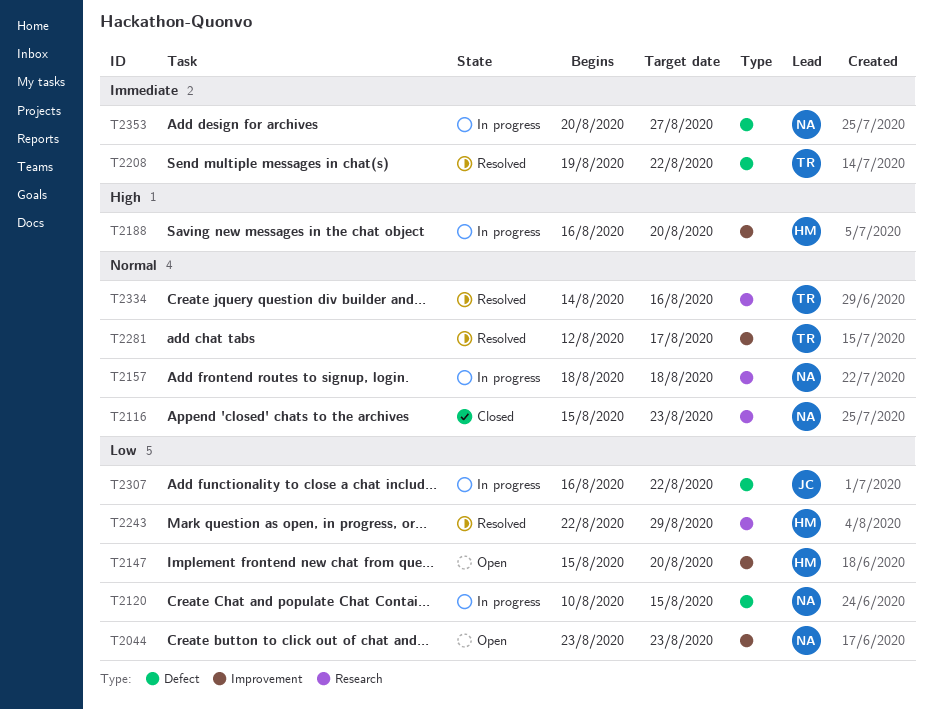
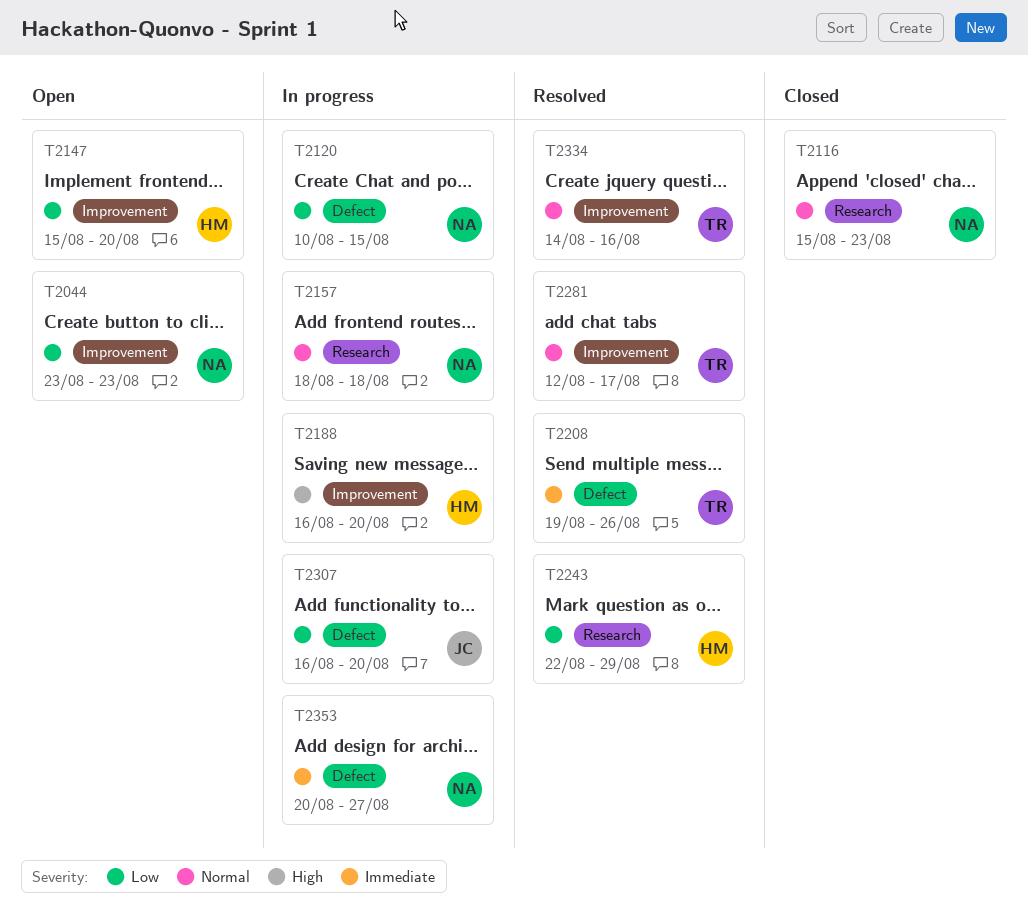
T2208, due: Aug 22 -> Aug 26
T2307, due: Aug 22 -> Aug 20
T2334, label: Research -> Improvement

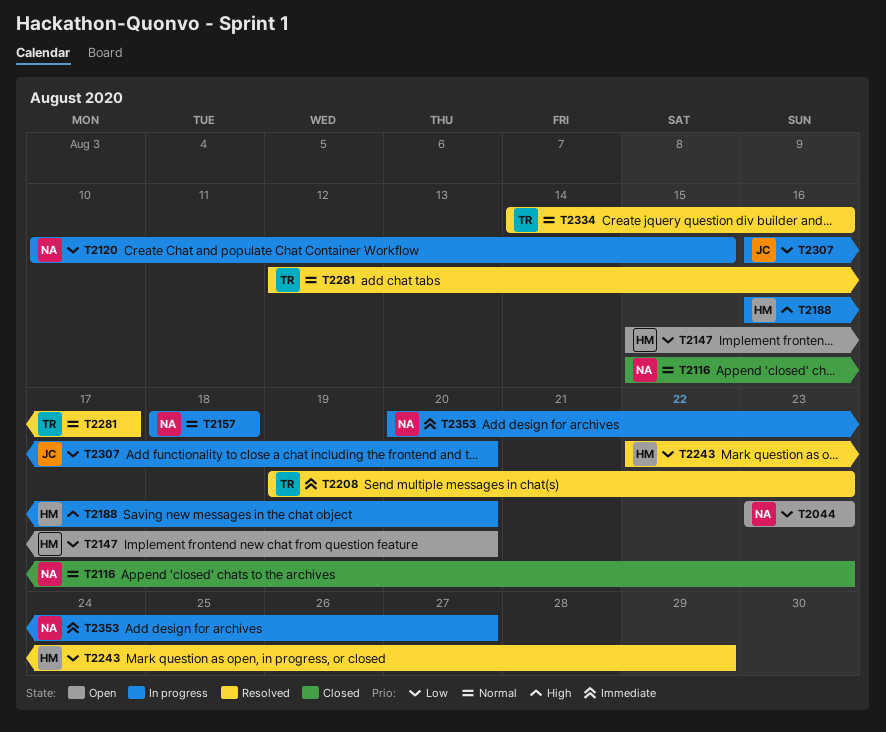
T2208, due: Aug 26 -> Aug 23

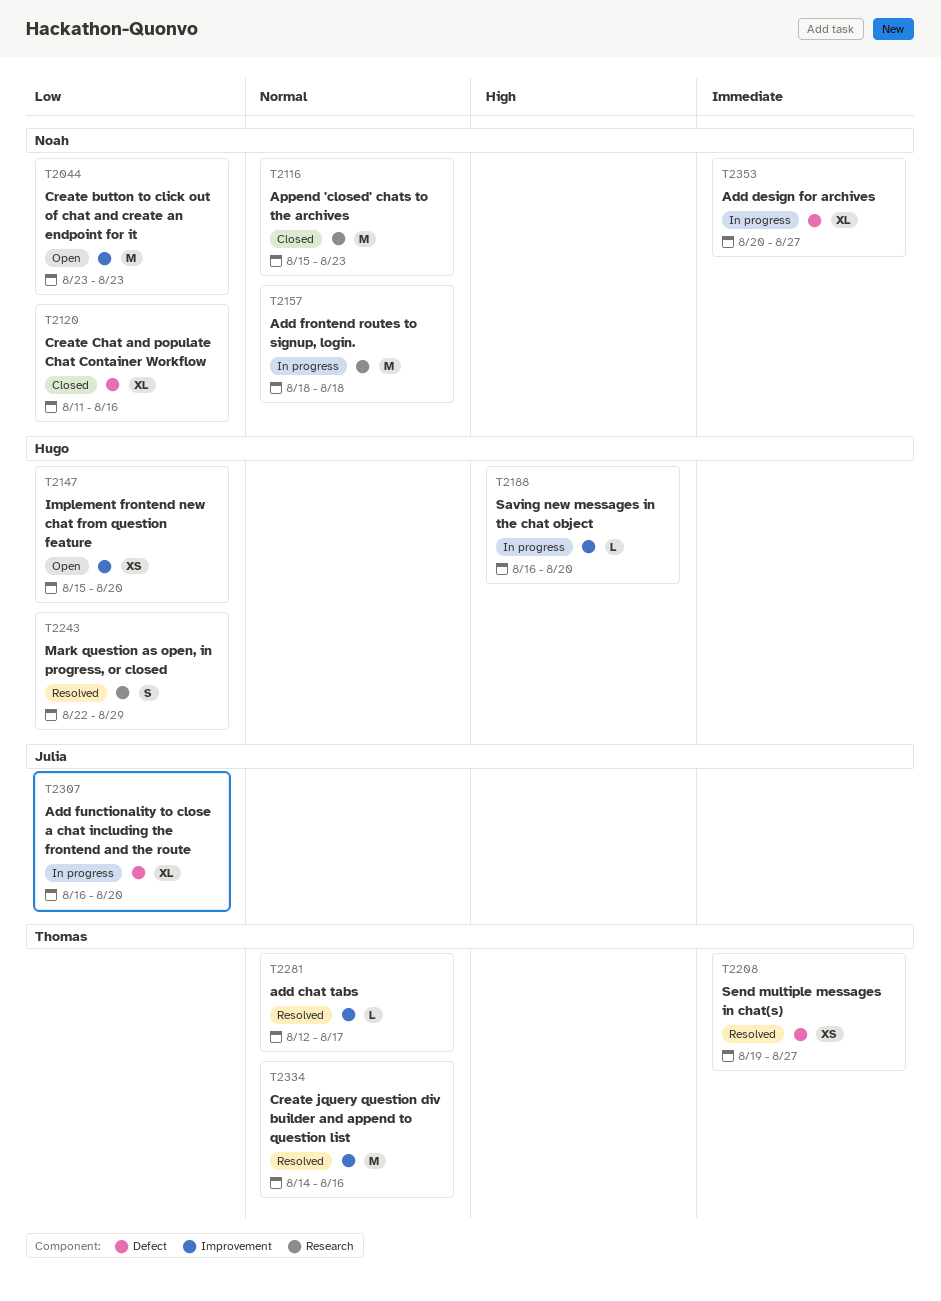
T2120, status: In progress -> Closed
T2120, start: Aug 10 -> Aug 11
T2120, due: Aug 15 -> Aug 16
T2208, due: Aug 23 -> Aug 27

